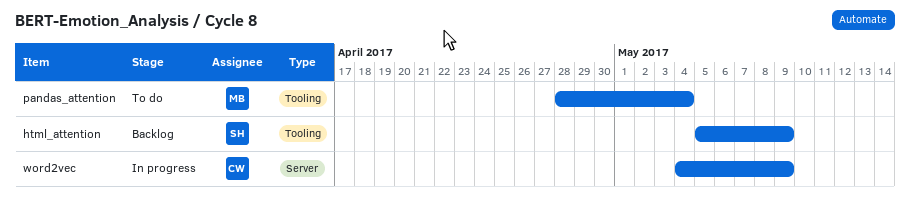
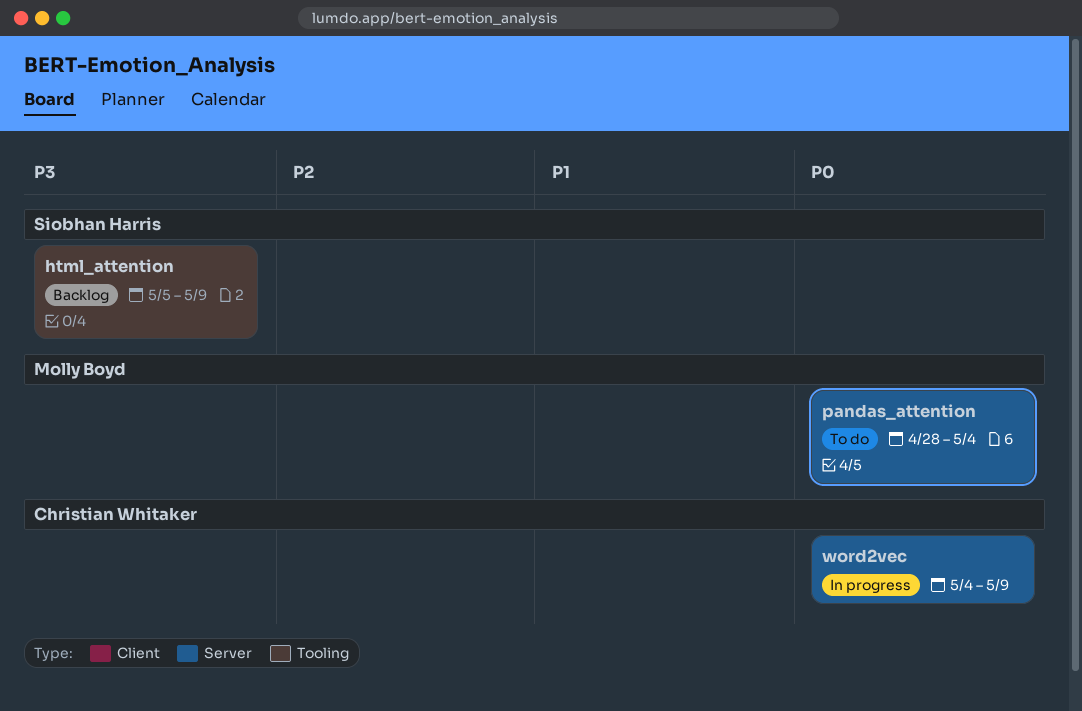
pandas_attention, label: Tooling -> Server

